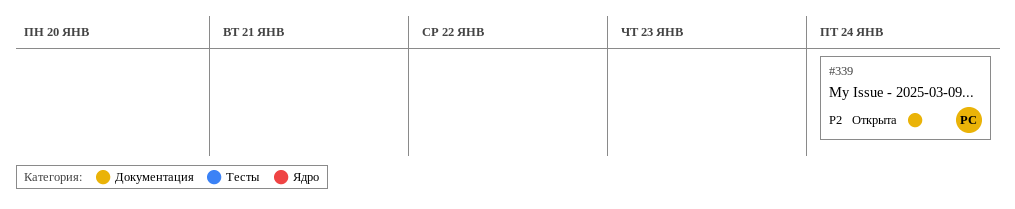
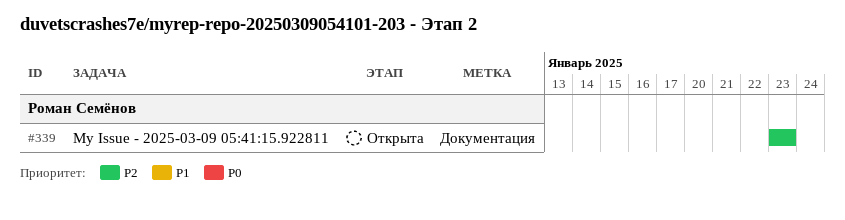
#339, due: Jan 24 -> Jan 23

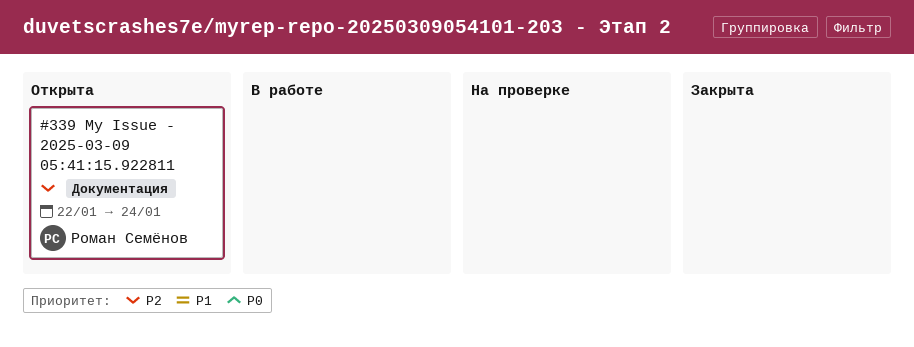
#339, start: Jan 23 -> Jan 22
#339, due: Jan 23 -> Jan 24

